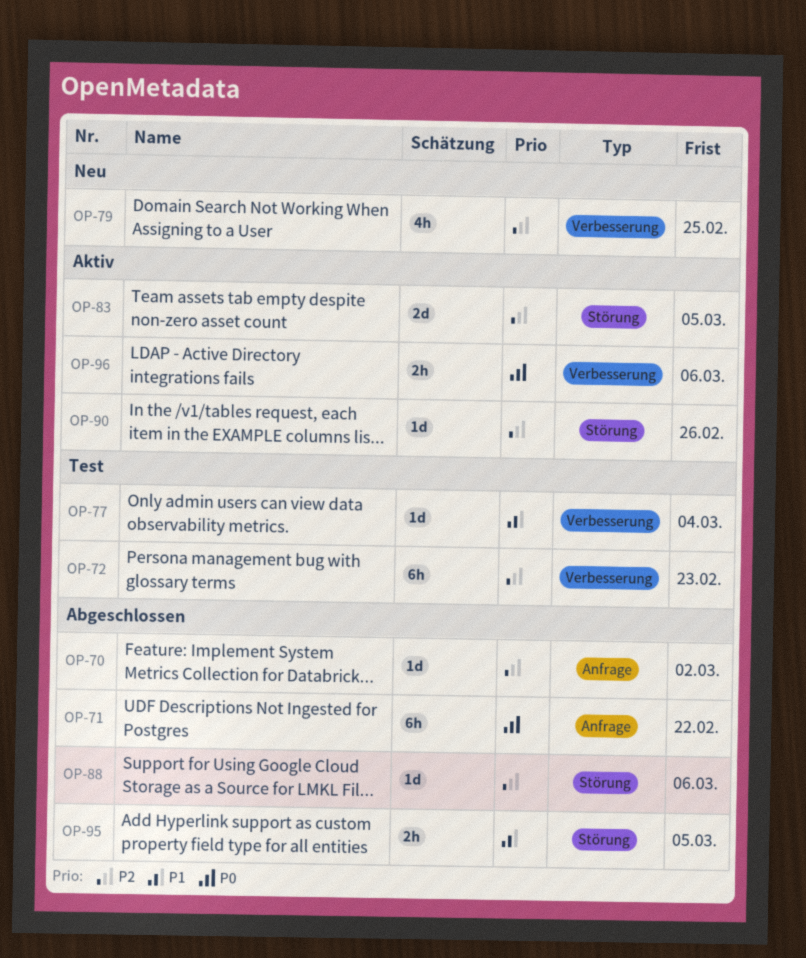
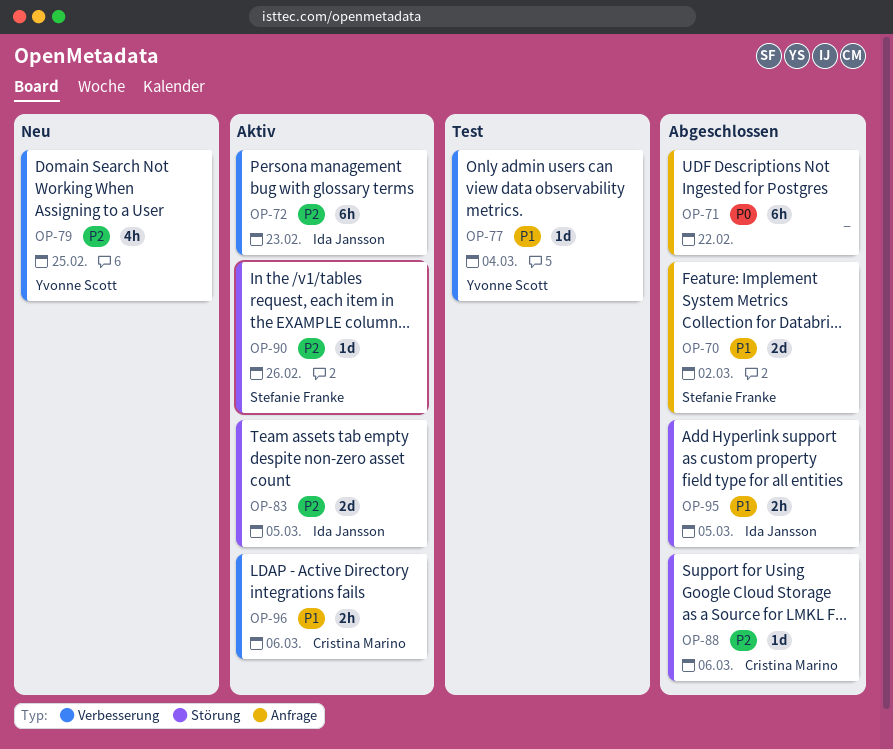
OP-70, priority: P2 -> P1
OP-70, estimate: 1d -> 2d
OP-72, status: Test -> Aktiv
OP-96, priority: P0 -> P1

